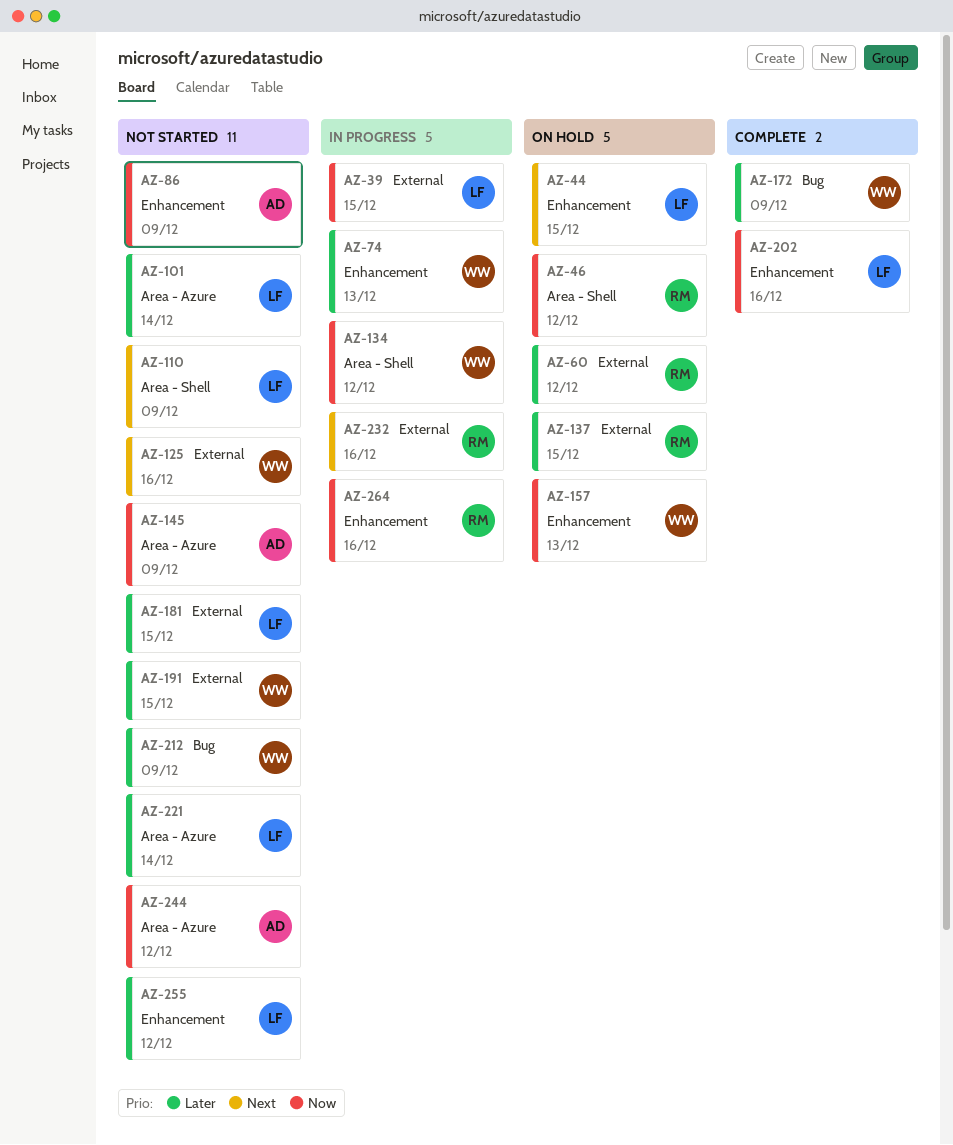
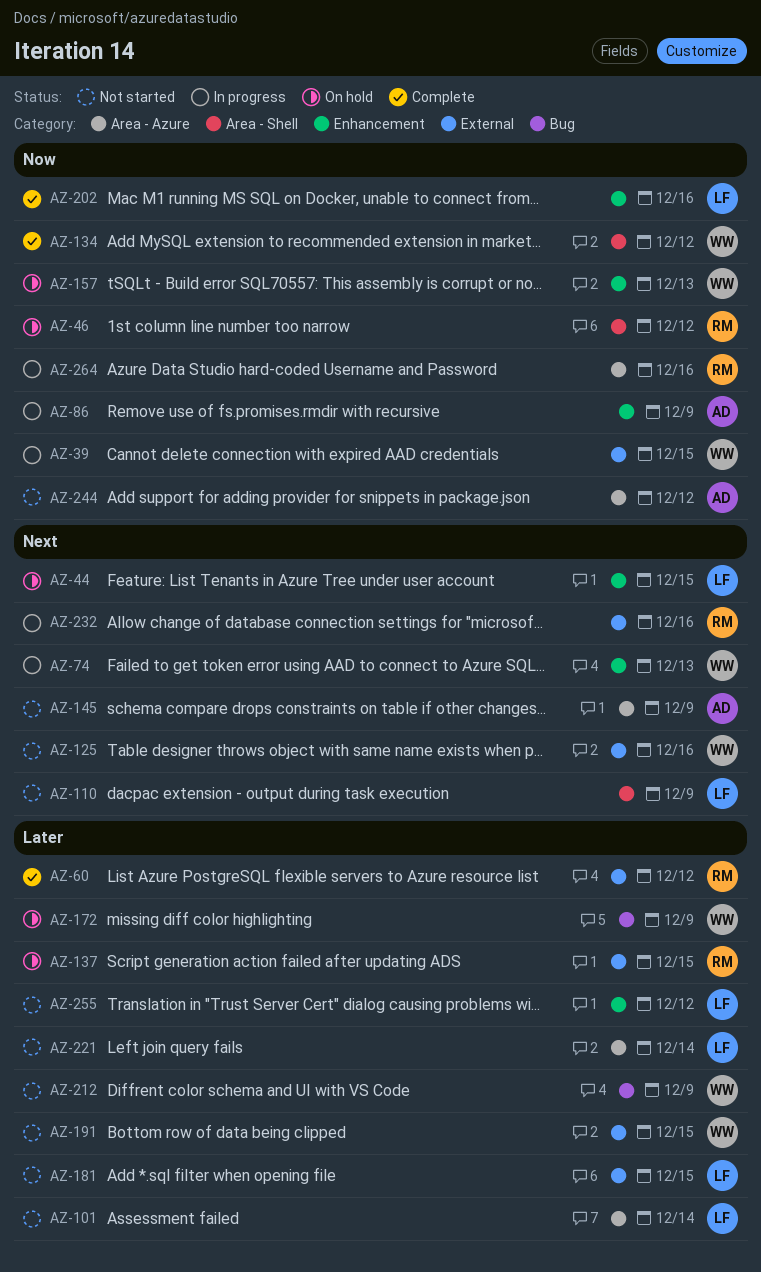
AZ-39, owner: LF -> WW
AZ-60, status: On hold -> Complete
AZ-74, priority: Later -> Next
AZ-86, status: Not started -> In progress
AZ-134, status: In progress -> Complete
AZ-145, priority: Now -> Next
AZ-172, status: Complete -> On hold
AZ-264, label: Enhancement -> Area - Azure

